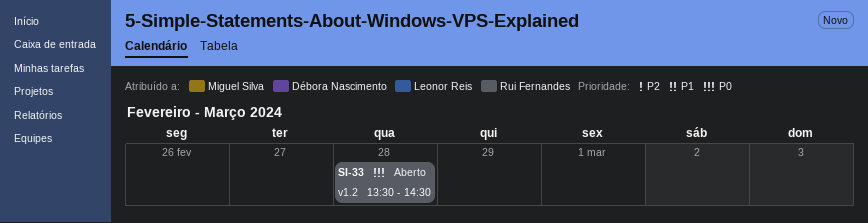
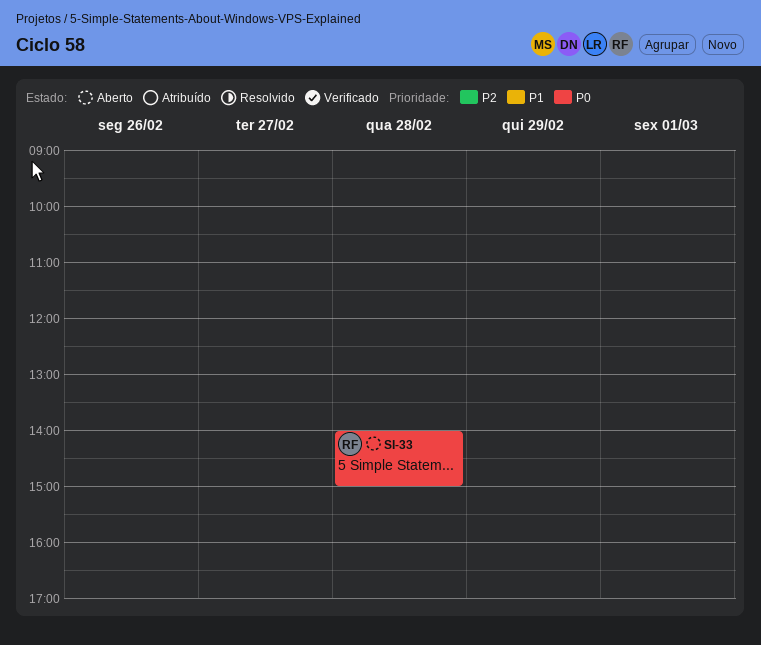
SI-33, begins: 13:30 -> 14:00
SI-33, ends: 14:30 -> 15:00

